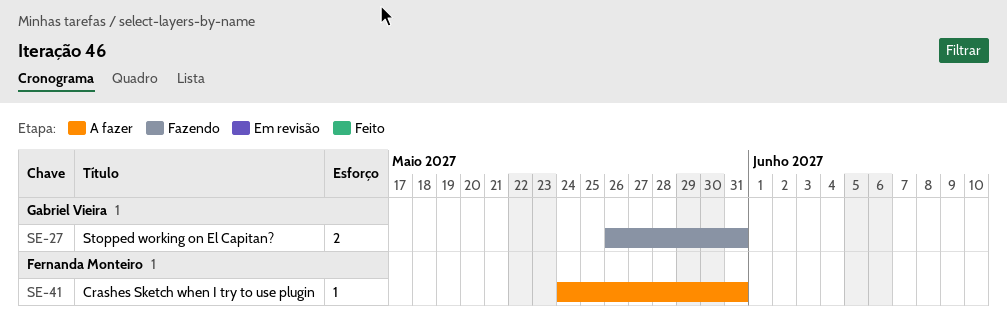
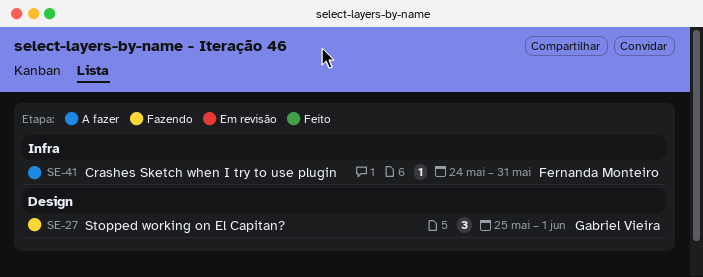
SE-27, estimate: 2 -> 3
SE-27, start: May 26 -> May 25
SE-27, due: May 31 -> Jun 1

